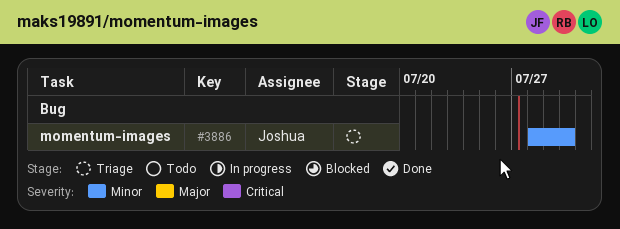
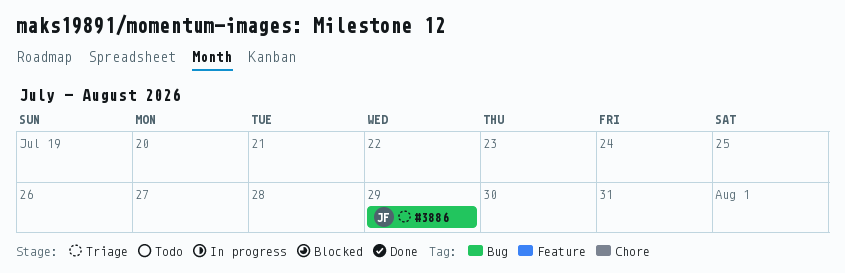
#3886, start: Jul 28 -> Jul 29
#3886, due: Jul 30 -> Jul 29

